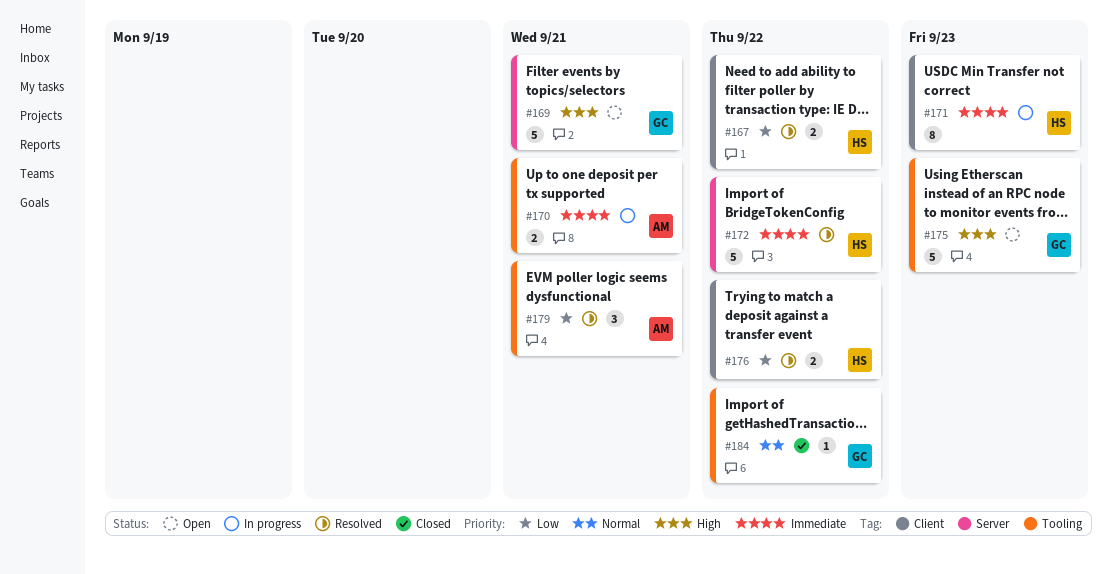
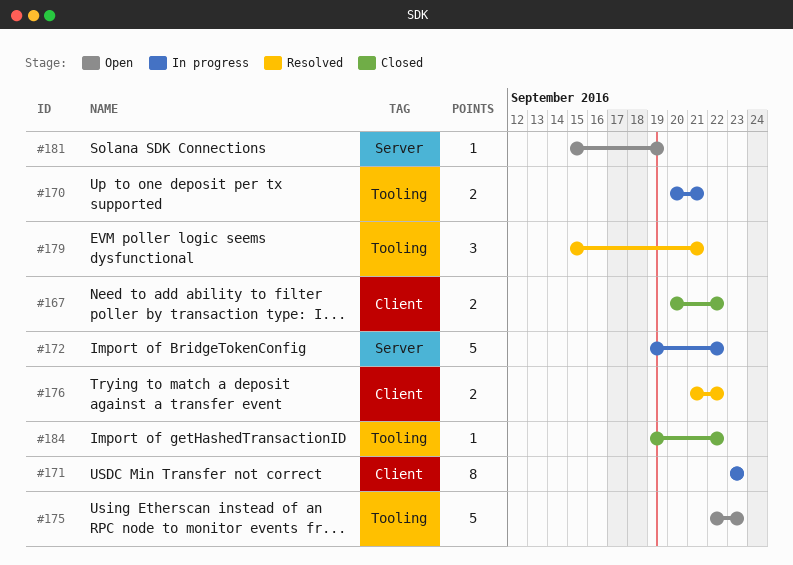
#167, status: Resolved -> Closed
#169: present -> none
#172, status: Resolved -> In progress
#181: none -> present

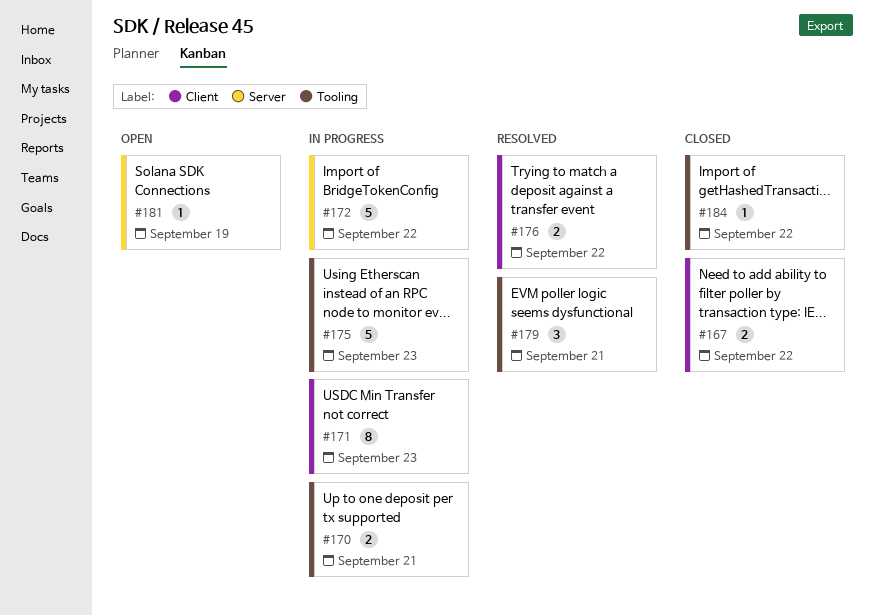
#175, status: Open -> In progress

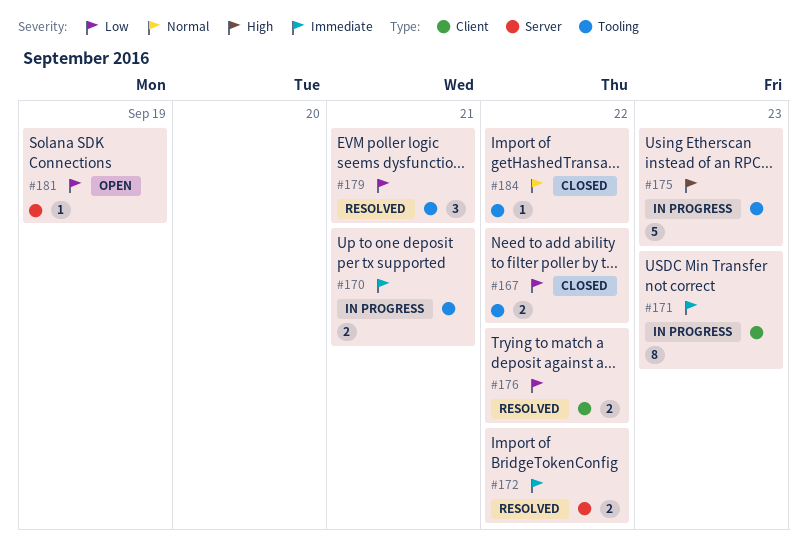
#167, label: Client -> Tooling
#172, status: In progress -> Resolved
#172, estimate: 5 -> 2

